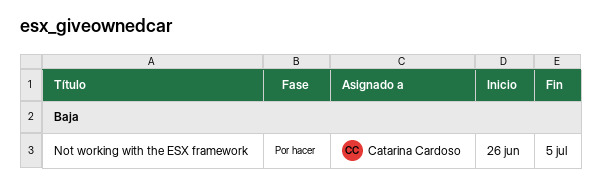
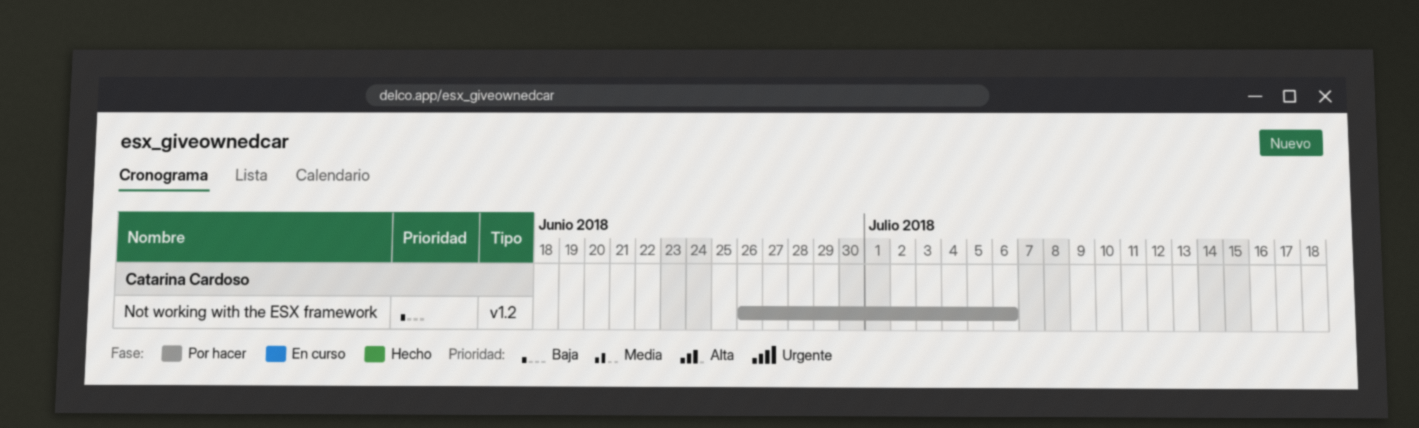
Not working with the ESX framework, due: Jul 5 -> Jul 6

